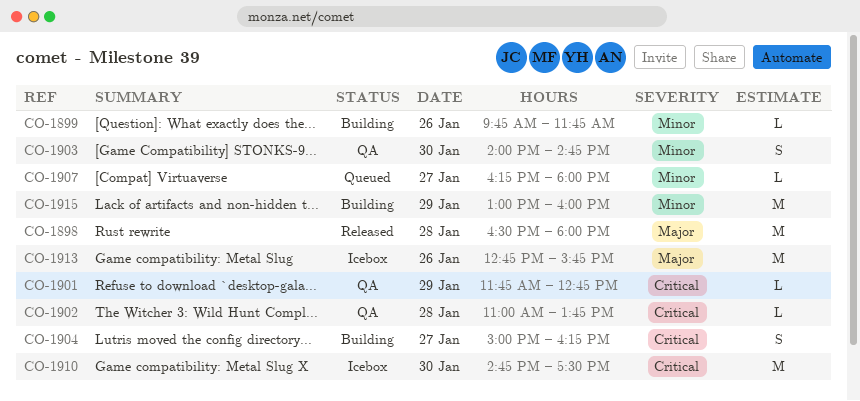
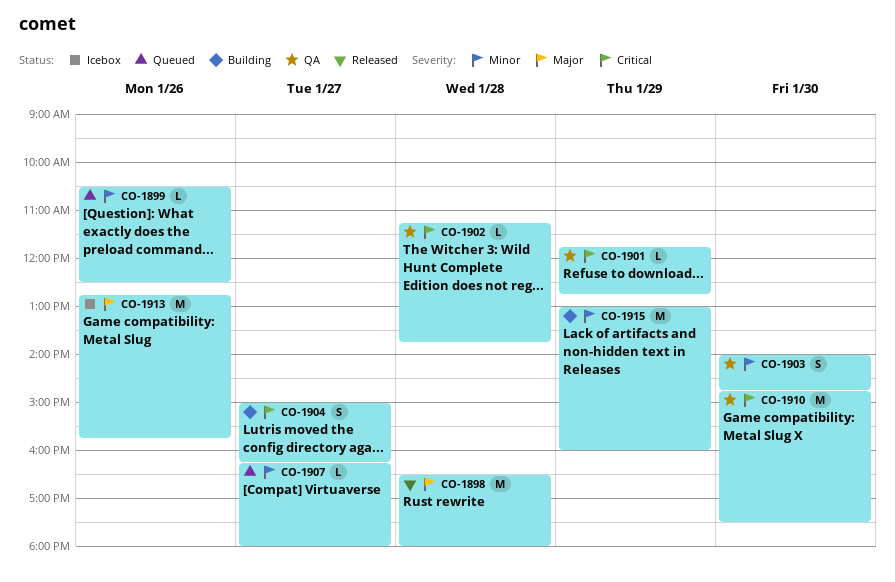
CO-1899, status: Building -> Queued
CO-1899, begins: 09:45 -> 10:30
CO-1899, ends: 11:45 -> 12:30
CO-1902, begins: 11:00 -> 11:15
CO-1910, status: Icebox -> QA

